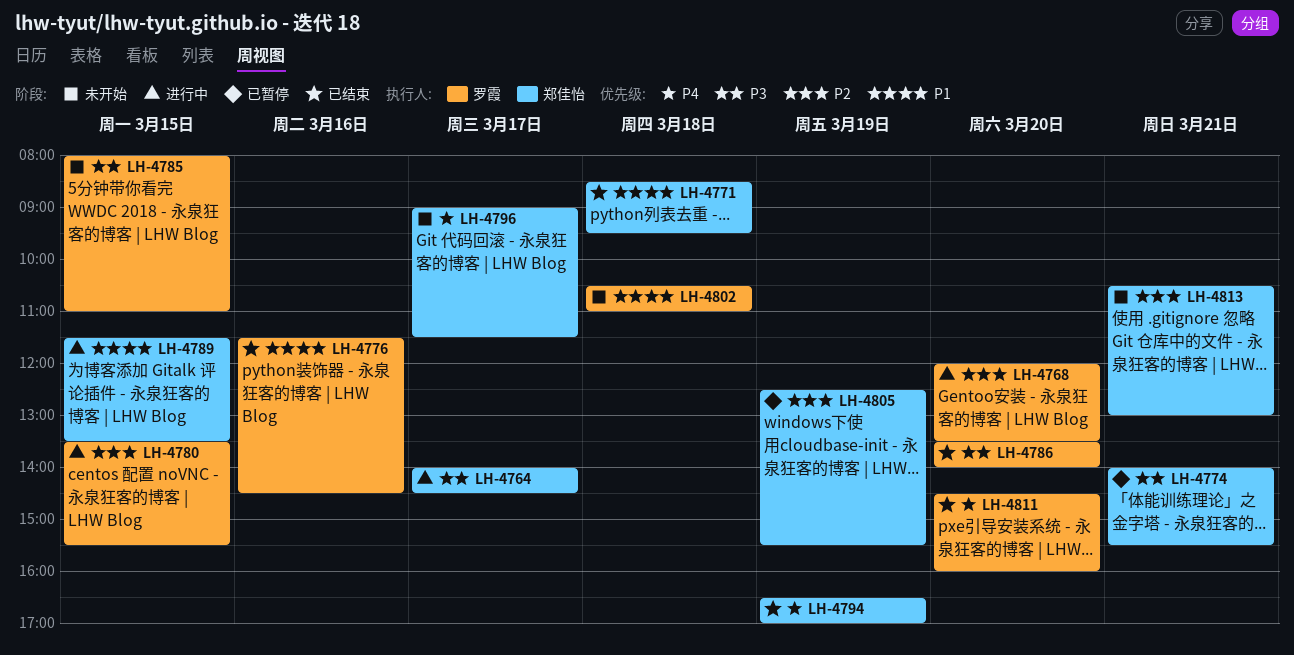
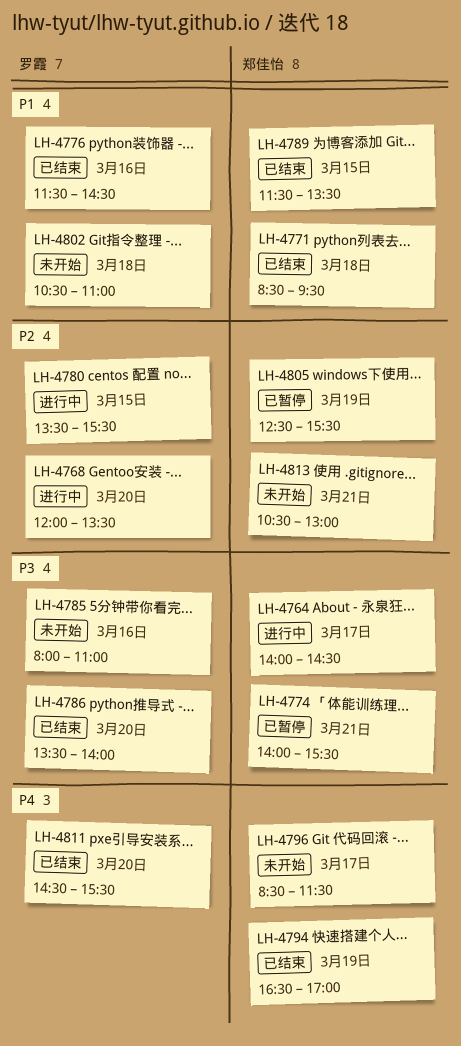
LH-4785, day: Mar 15 -> Mar 16
LH-4789, status: 进行中 -> 已结束
LH-4796, begins: 09:00 -> 08:30
LH-4811, ends: 16:00 -> 15:30

